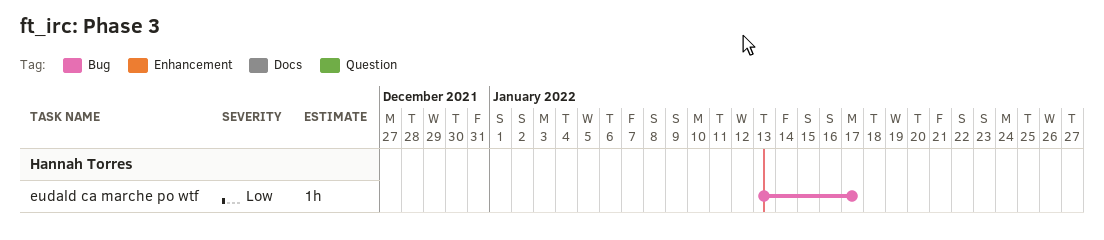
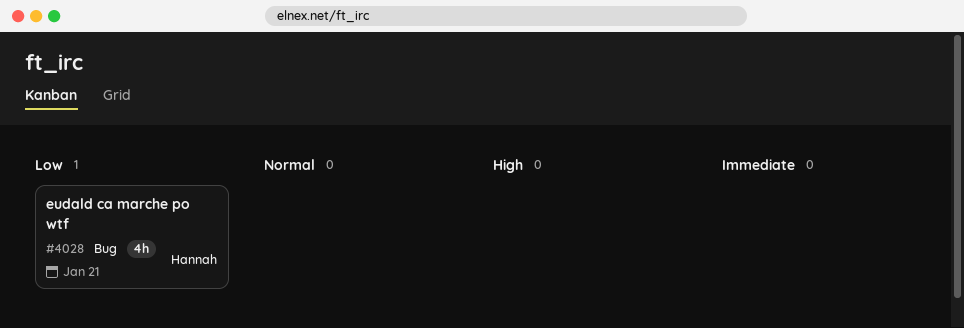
eudald ca marche po wtf, estimate: 1h -> 4h
eudald ca marche po wtf, due: Jan 17 -> Jan 21

